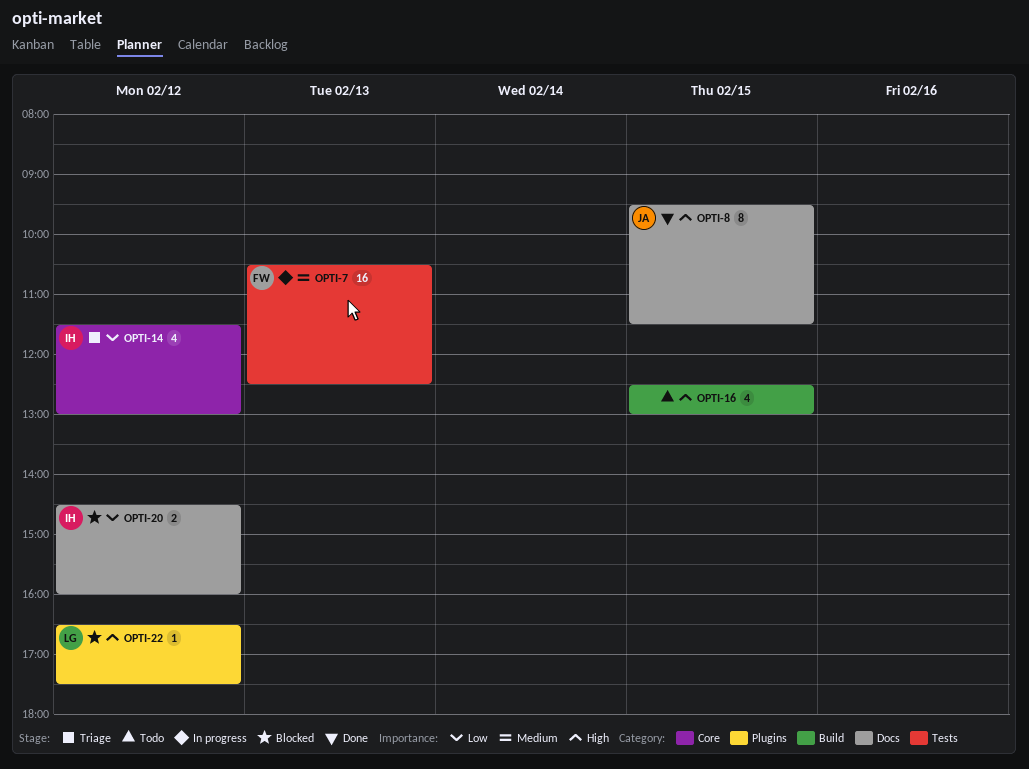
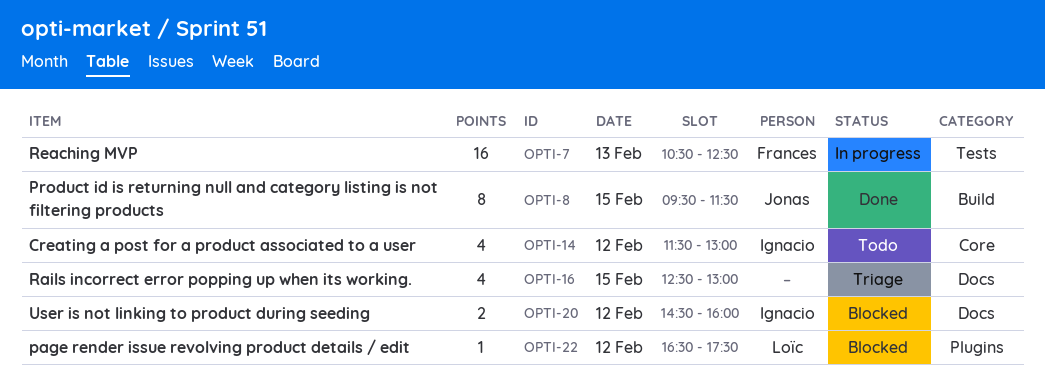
OPTI-8, label: Docs -> Build
OPTI-14, status: Triage -> Todo
OPTI-16, status: Todo -> Triage
OPTI-16, label: Build -> Docs

